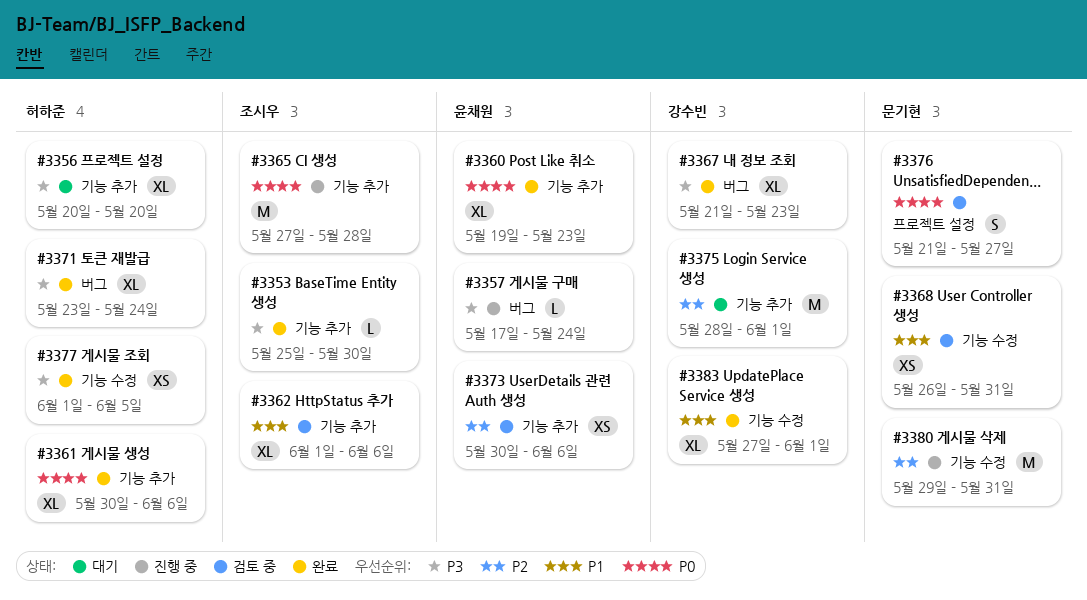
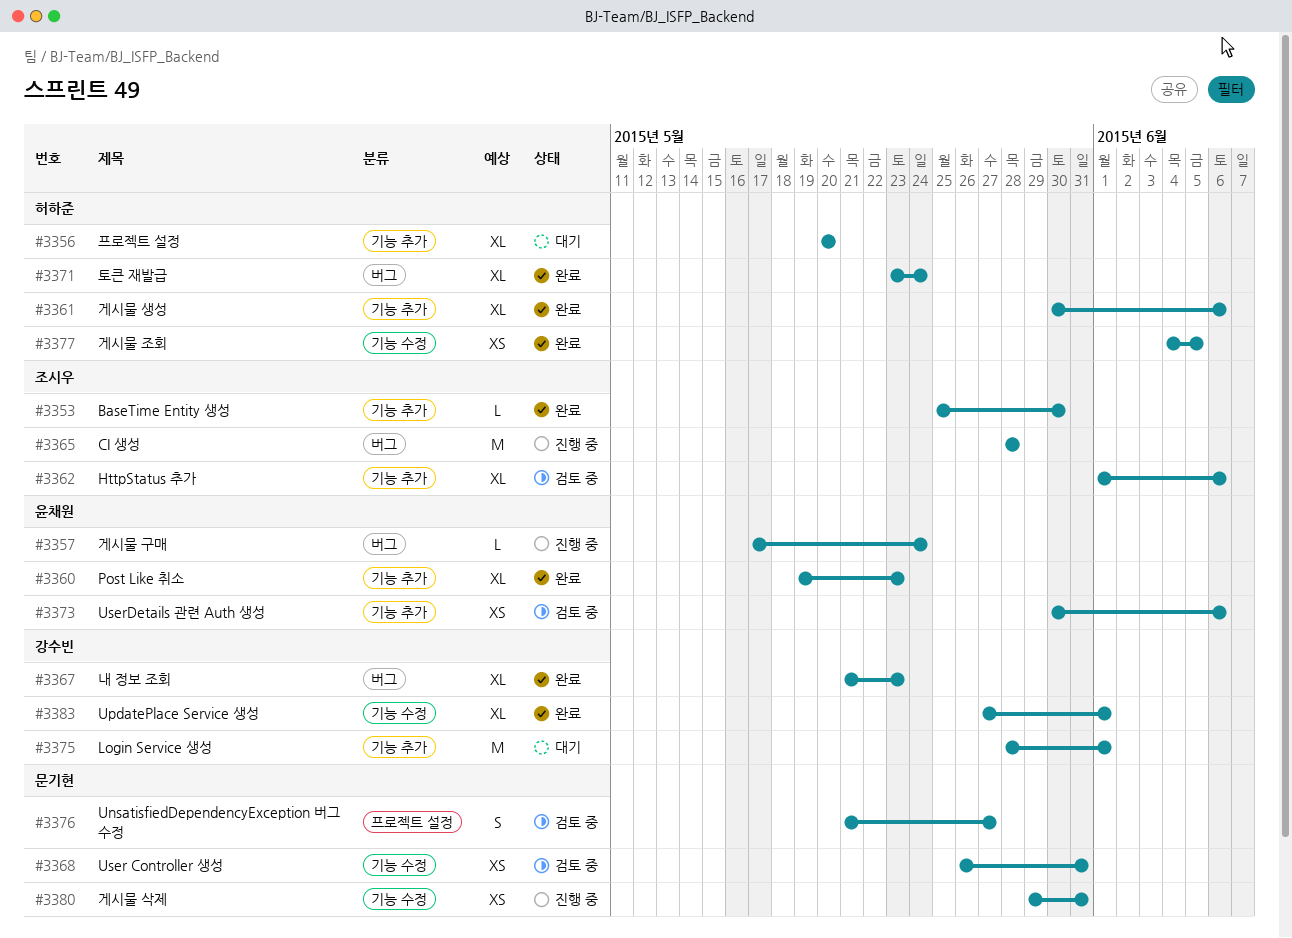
#3365, label: 기능 추가 -> 버그
#3365, start: May 27 -> May 28
#3377, start: Jun 1 -> Jun 4
#3380, estimate: M -> XS

